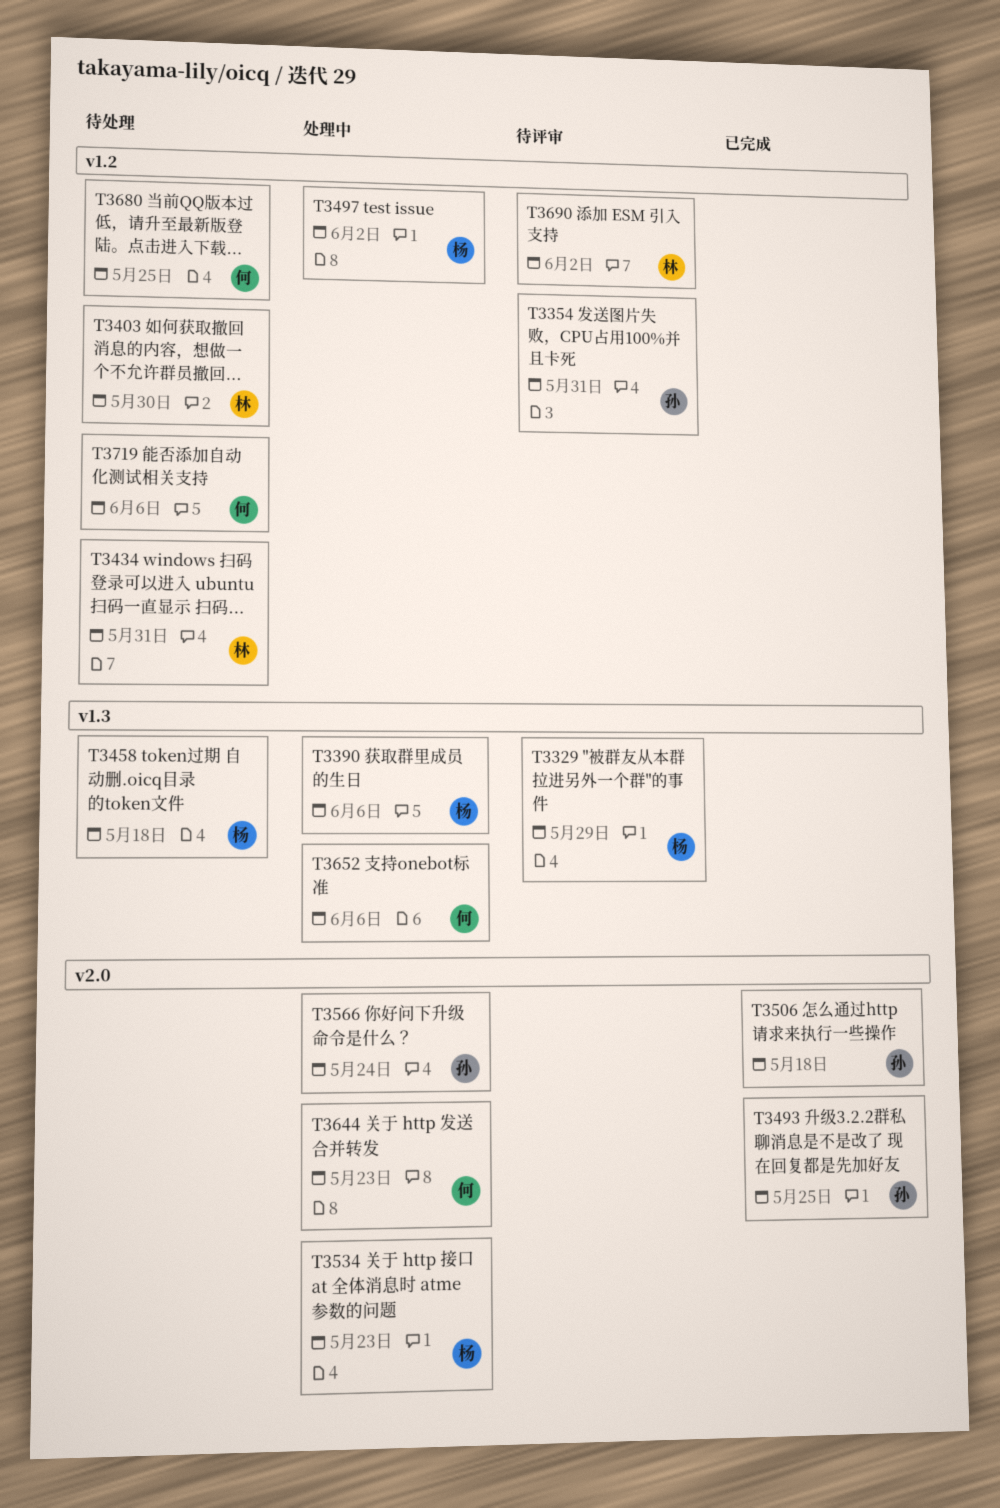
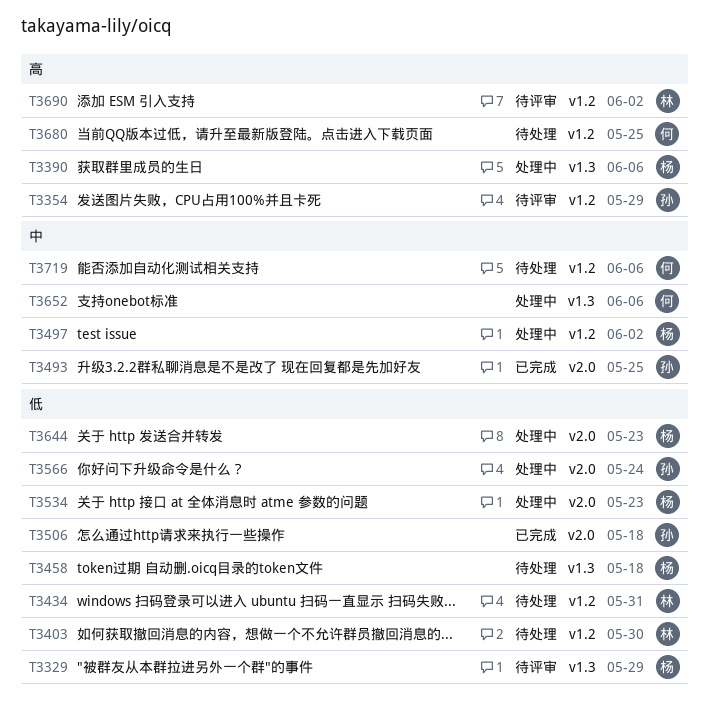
T3354, due: May 31 -> May 29
T3644, owner: 何 -> 杨

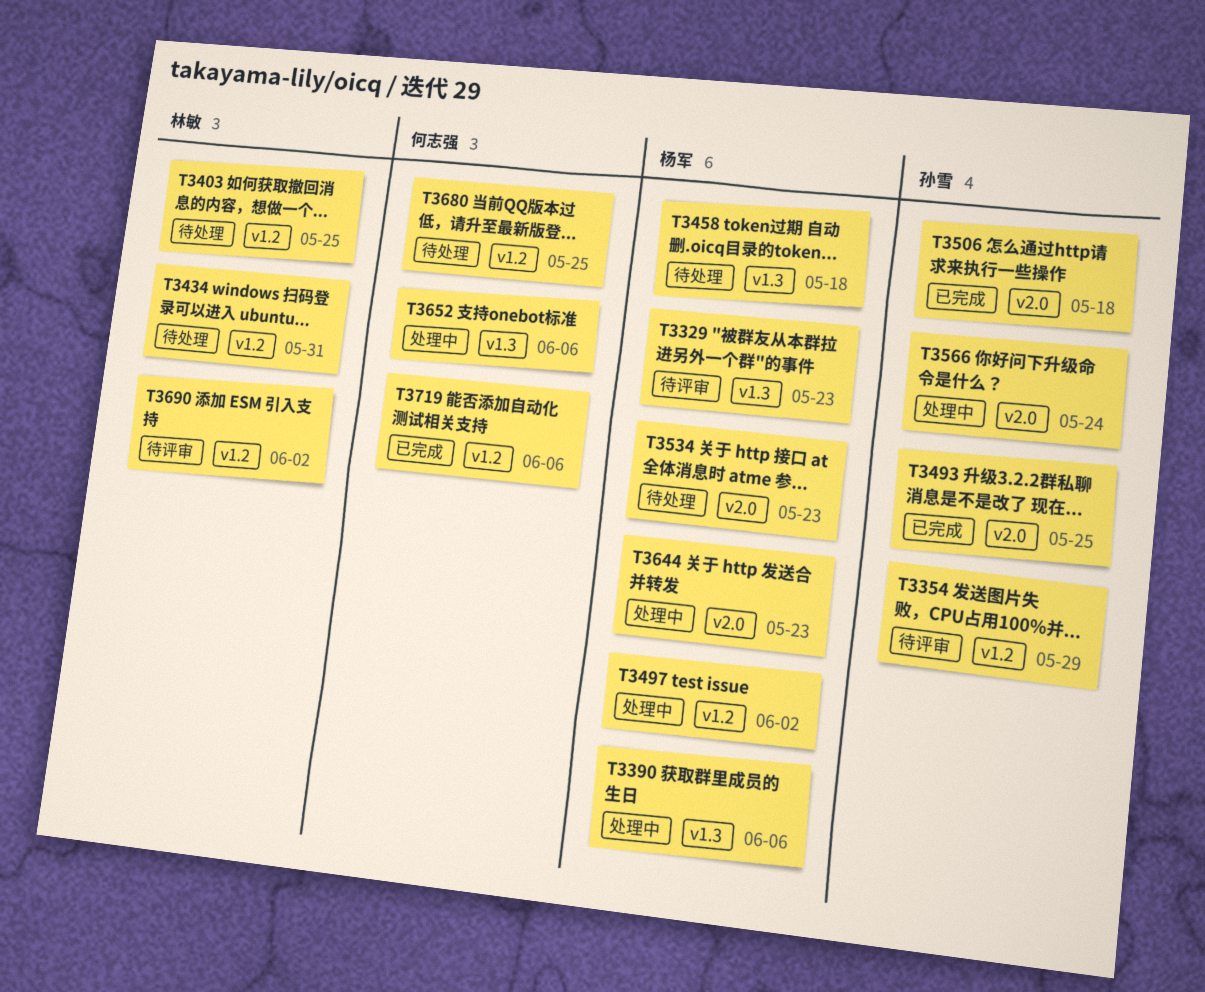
T3329, due: May 29 -> May 23
T3403, due: May 30 -> May 25
T3534, status: 处理中 -> 待处理
T3719, status: 待处理 -> 已完成

